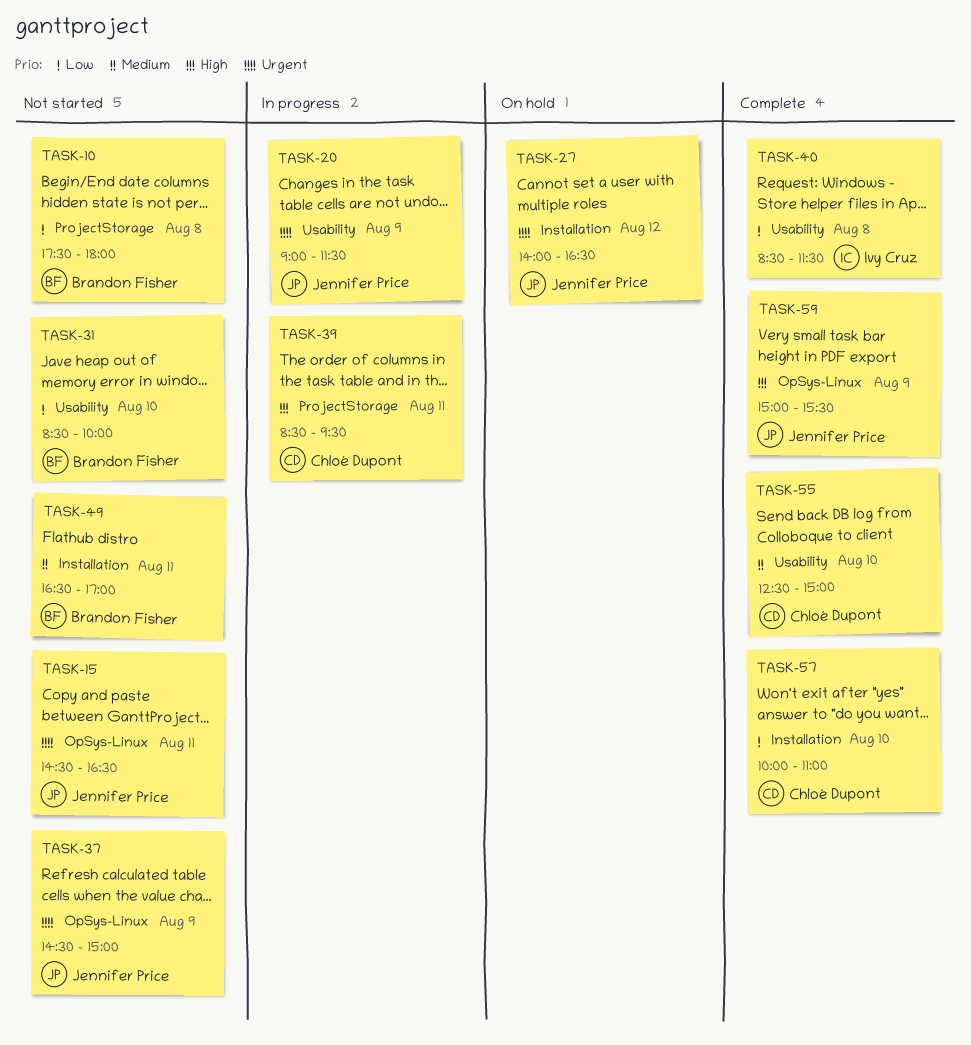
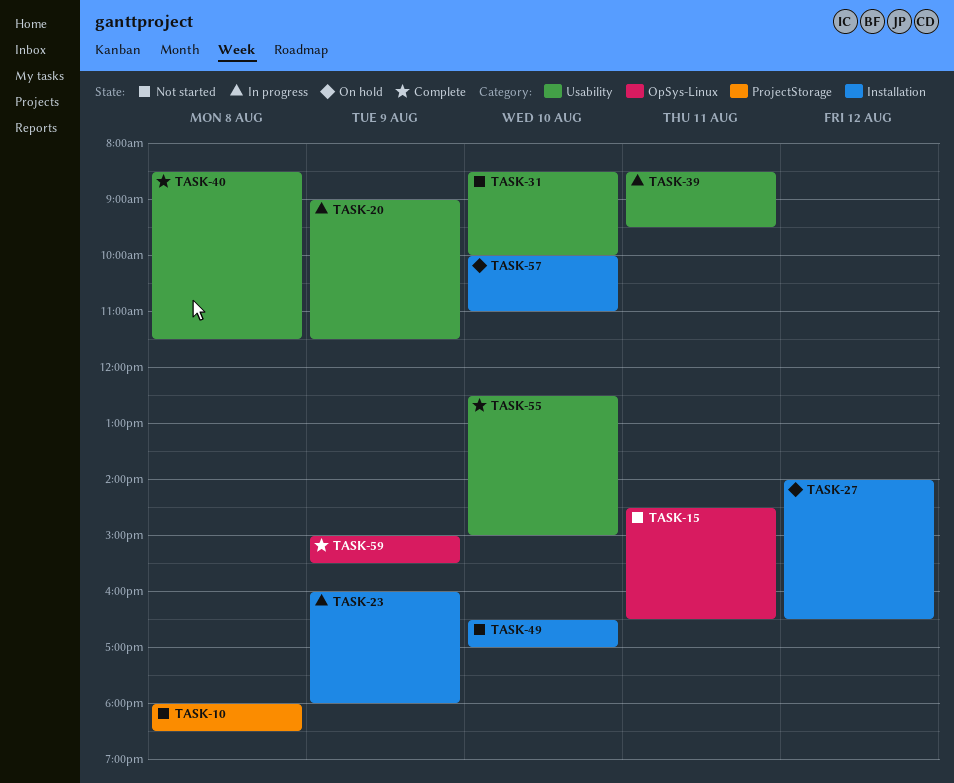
TASK-10, begins: 17:30 -> 18:00
TASK-10, ends: 18:00 -> 18:30
TASK-23: none -> present
TASK-37: present -> none
TASK-39, label: ProjectStorage -> Usability
TASK-49, day: Aug 11 -> Aug 10
TASK-57, status: Complete -> On hold

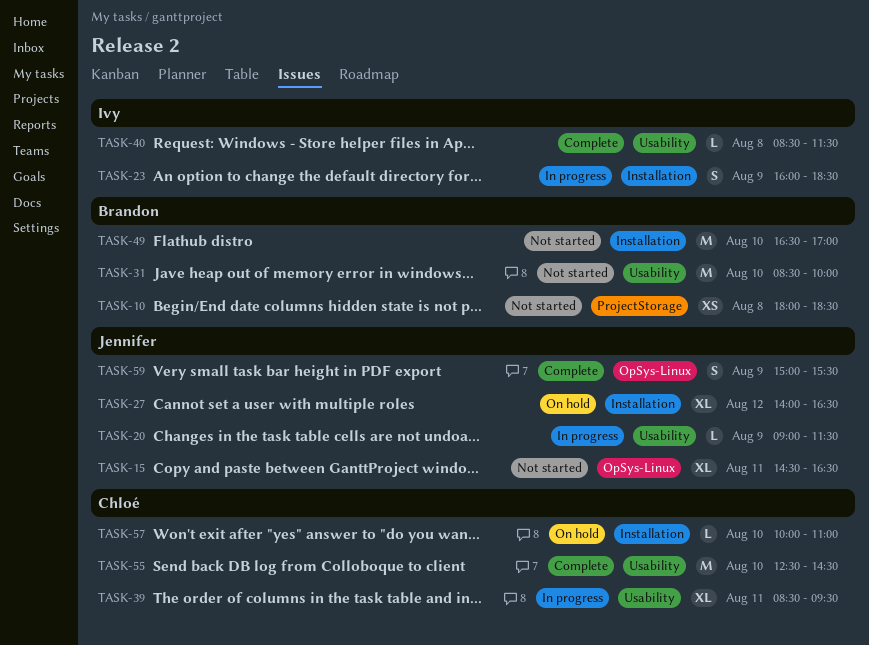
TASK-23, ends: 18:00 -> 18:30
TASK-55, ends: 15:00 -> 14:30

